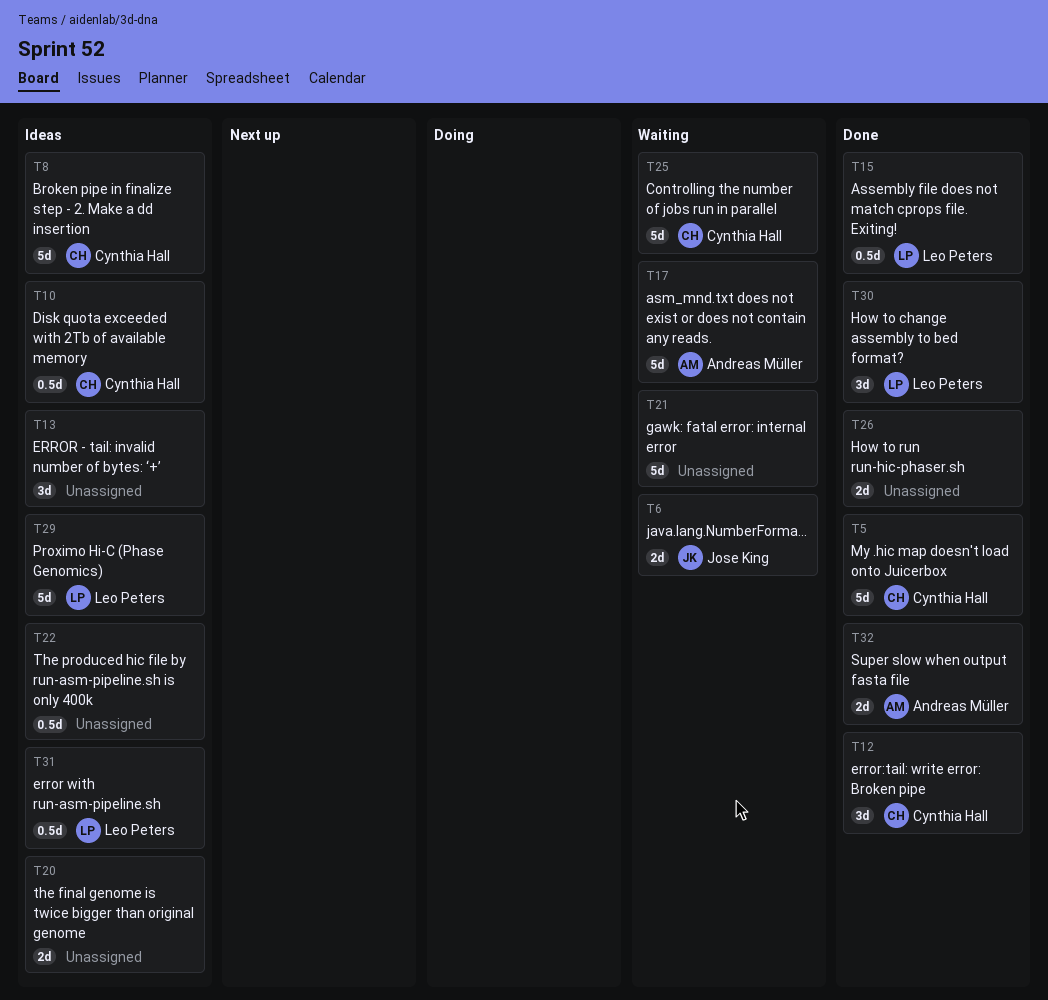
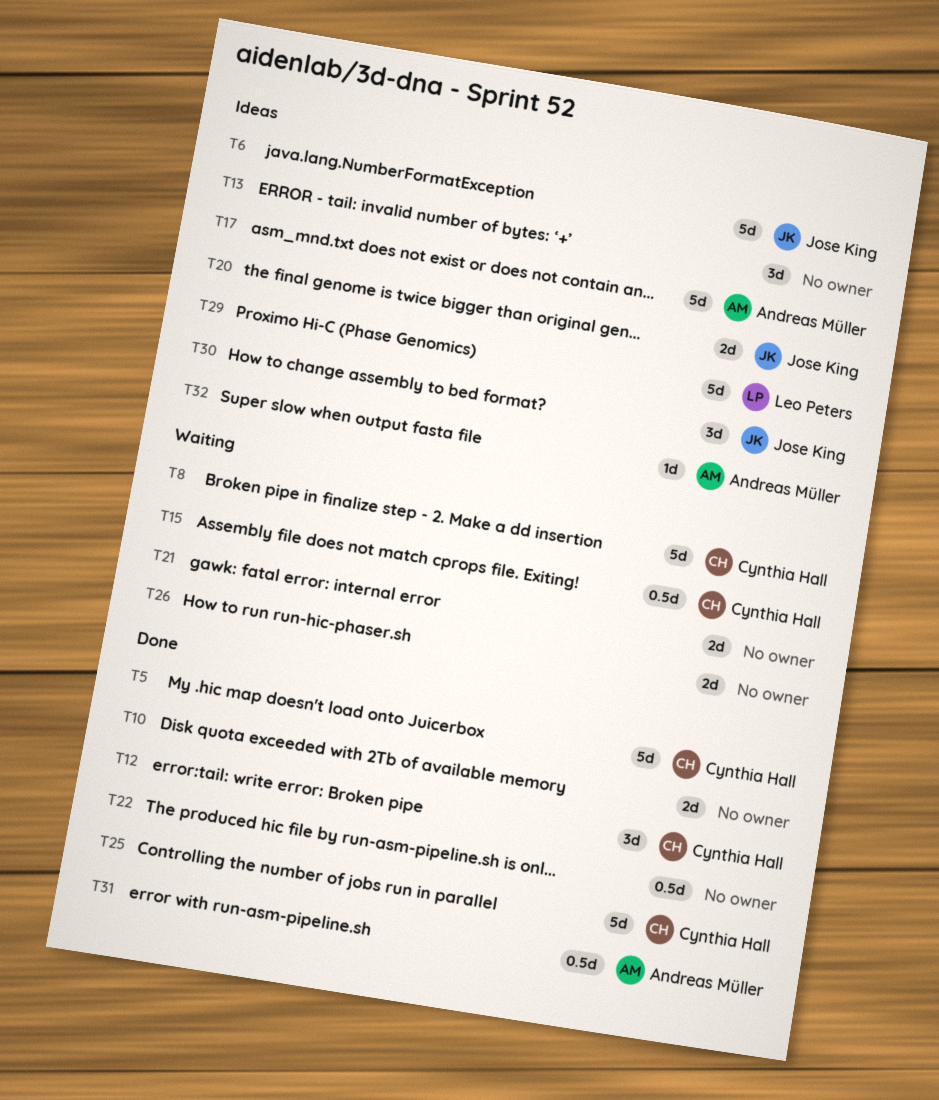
T6, status: Waiting -> Ideas
T6, estimate: 2d -> 5d
T8, status: Ideas -> Waiting
T10, status: Ideas -> Done
T10, owner: Cynthia Hall -> none
T10, estimate: 0.5d -> 2d
T15, status: Done -> Waiting
T15, owner: Leo Peters -> Cynthia Hall
T17, status: Waiting -> Ideas
T20, owner: none -> Jose King
T21, estimate: 5d -> 2d
T22, status: Ideas -> Done
T25, status: Waiting -> Done
T26, status: Done -> Waiting
T30, status: Done -> Ideas
T30, owner: Leo Peters -> Jose King
T31, status: Ideas -> Done
T31, owner: Leo Peters -> Andreas Müller
T32, status: Done -> Ideas
T32, estimate: 2d -> 1d

